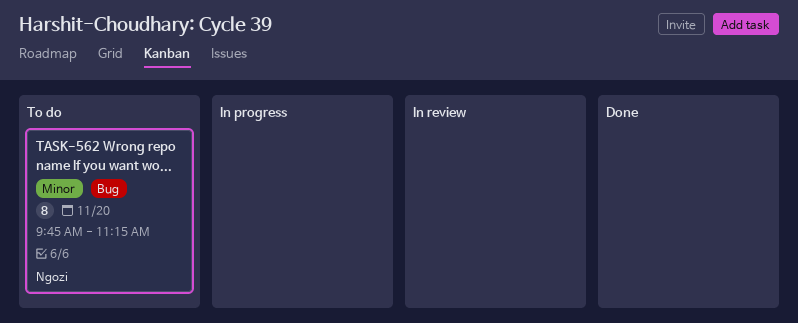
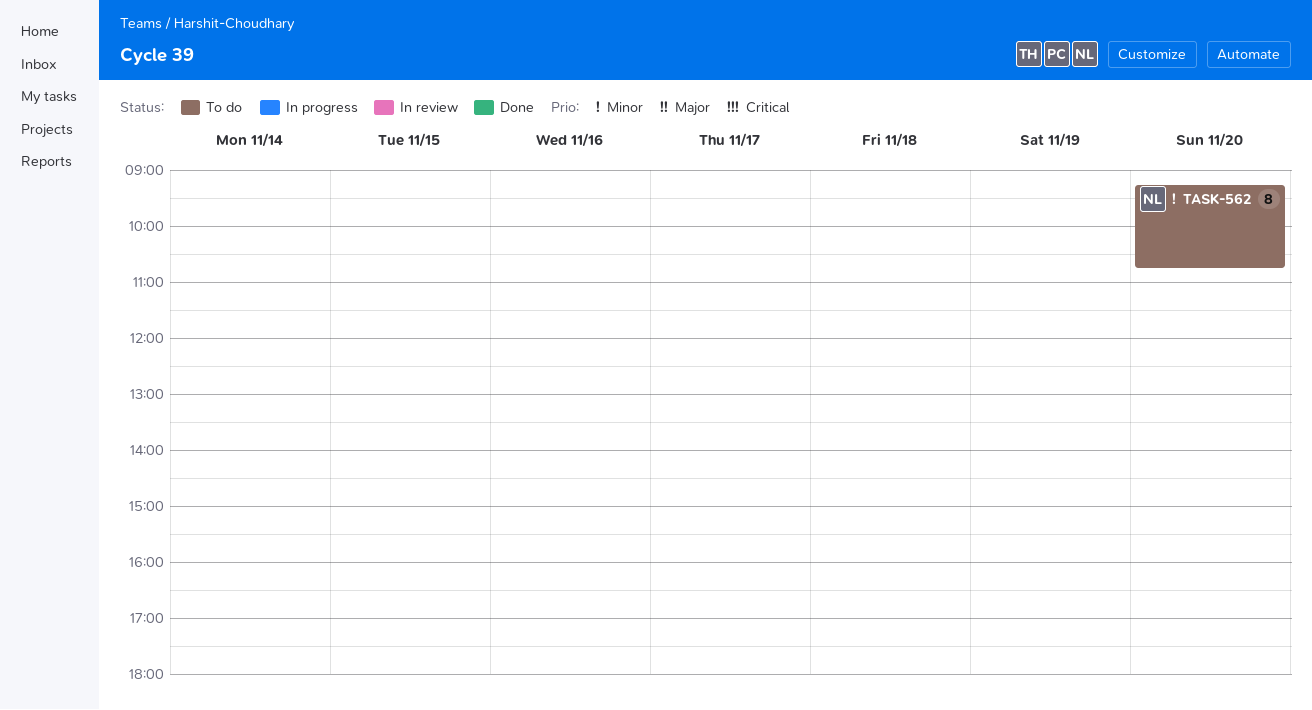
TASK-562, begins: 09:45 -> 09:15
TASK-562, ends: 11:15 -> 10:45

